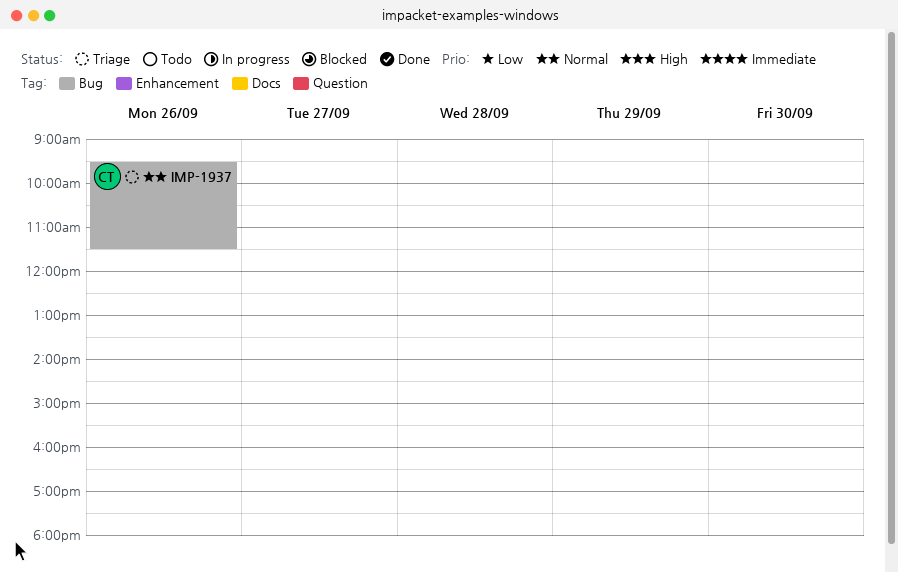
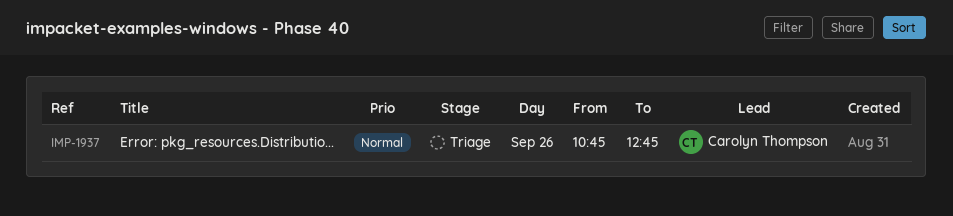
IMP-1937, begins: 09:30 -> 10:45
IMP-1937, ends: 11:30 -> 12:45

